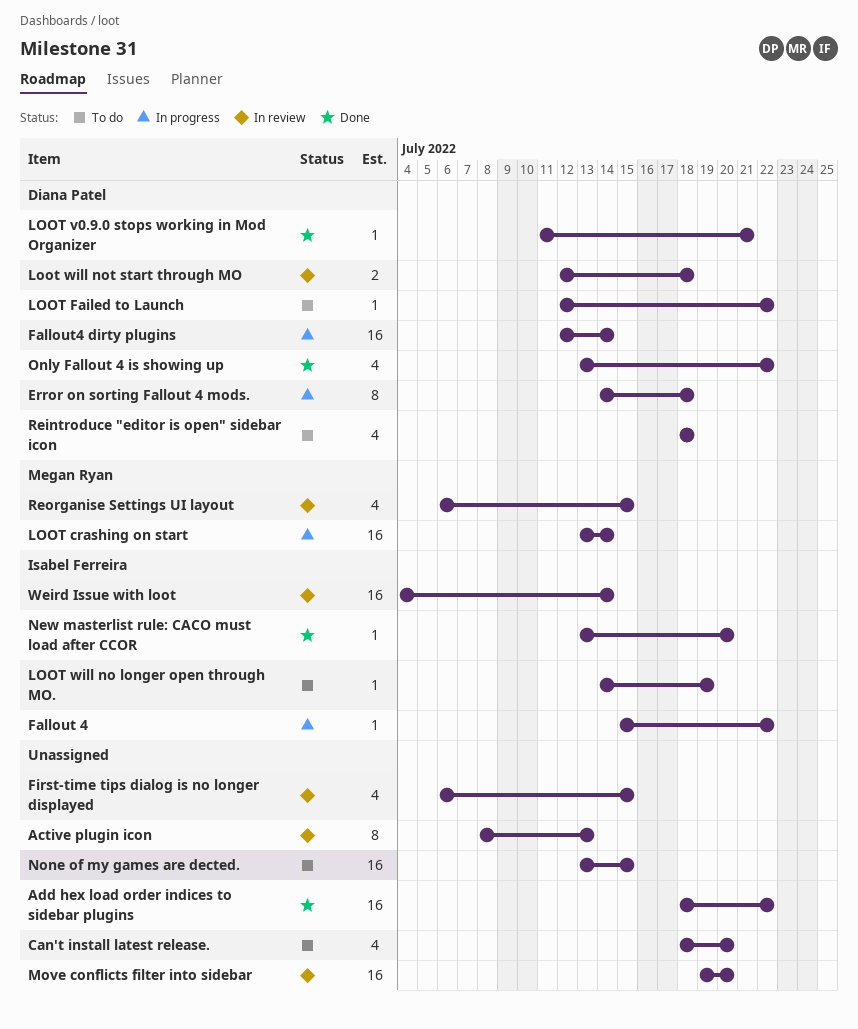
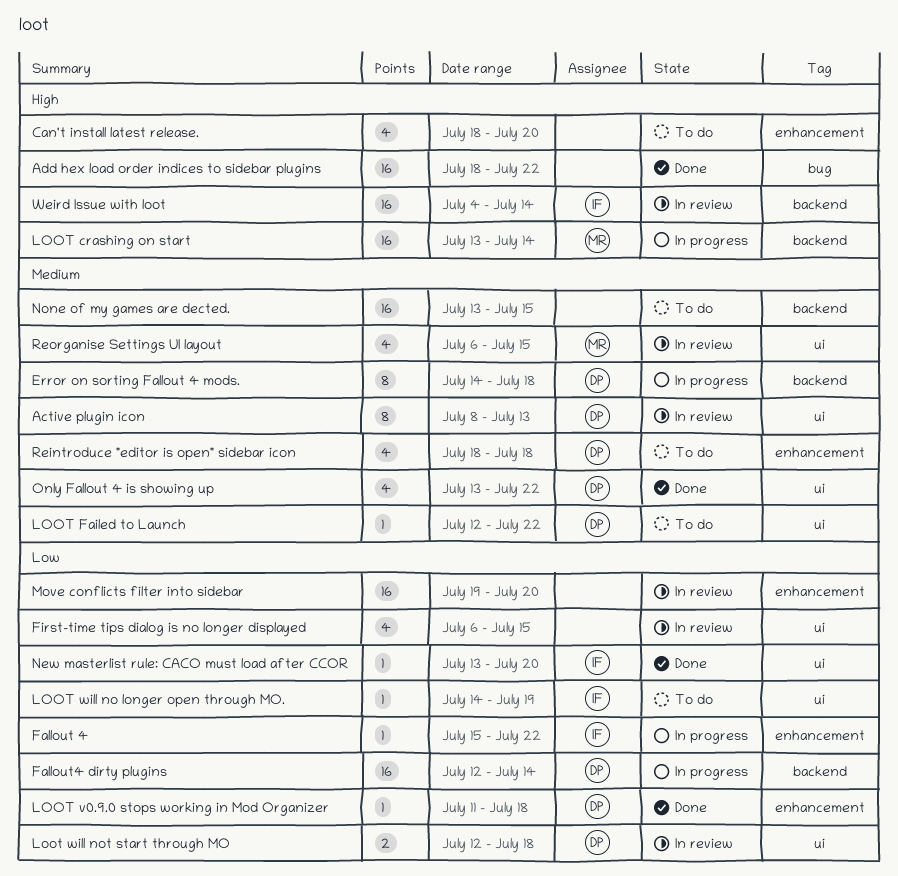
Active plugin icon, owner: none -> Diana Patel
LOOT v0.9.0 stops working in Mod Organizer, due: Jul 21 -> Jul 18

